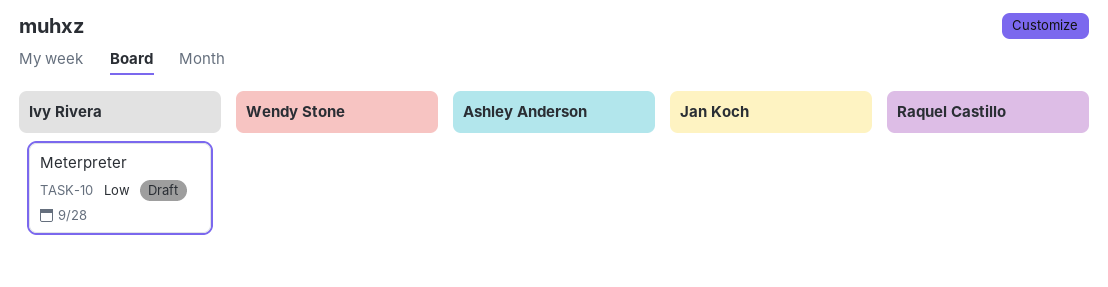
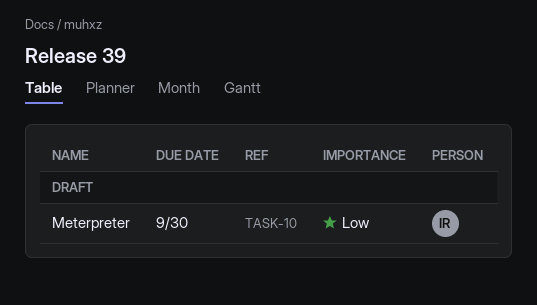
TASK-10, due: Sep 28 -> Sep 30

